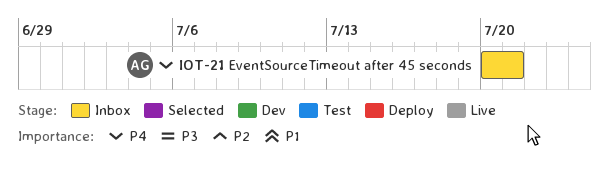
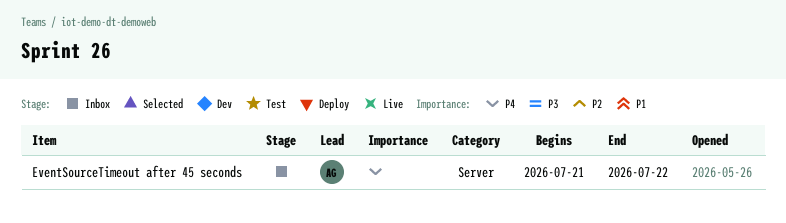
EventSourceTimeout after 45 seconds, start: Jul 20 -> Jul 21
EventSourceTimeout after 45 seconds, due: Jul 21 -> Jul 22

